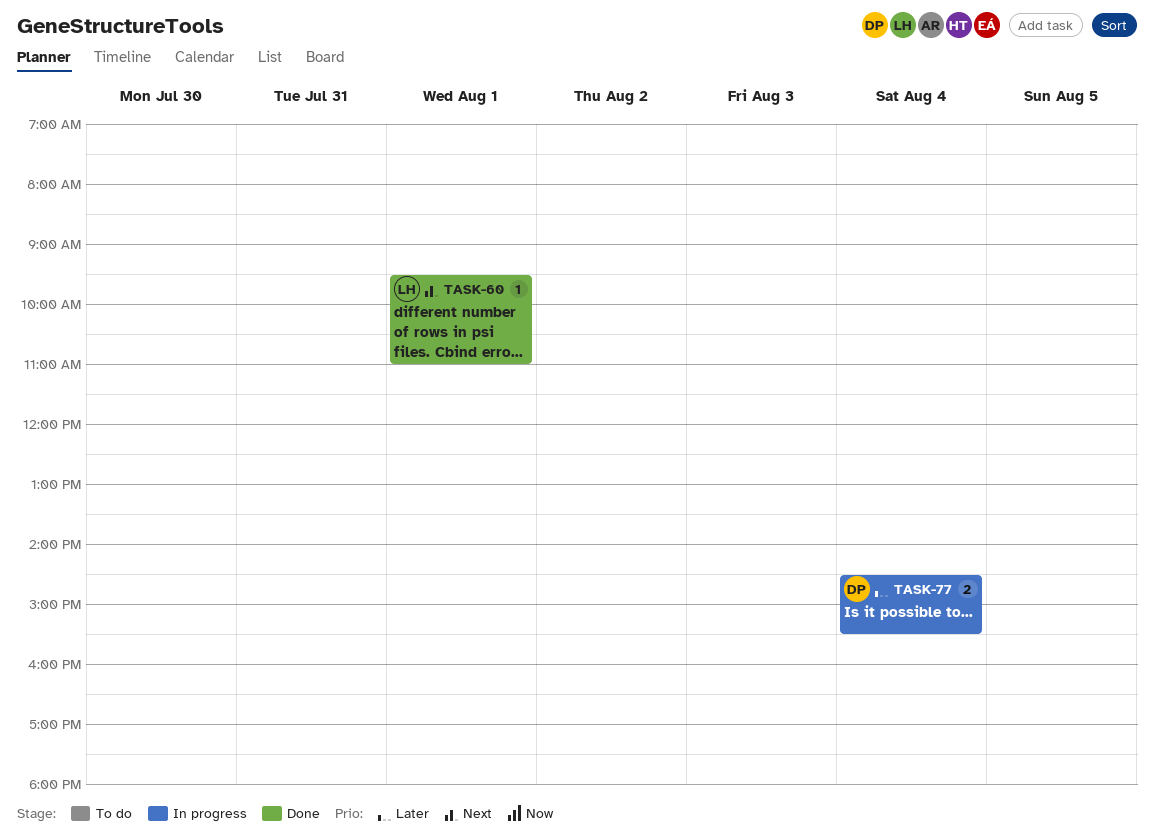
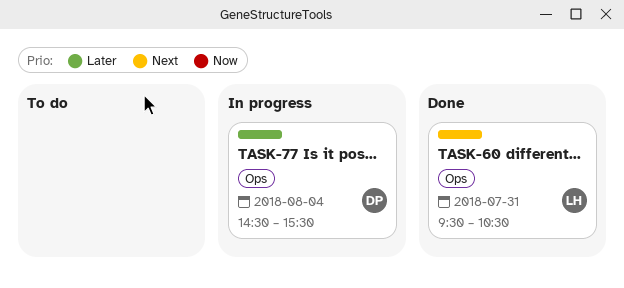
TASK-60, day: Aug 1 -> Jul 31
TASK-60, ends: 11:00 -> 10:30

